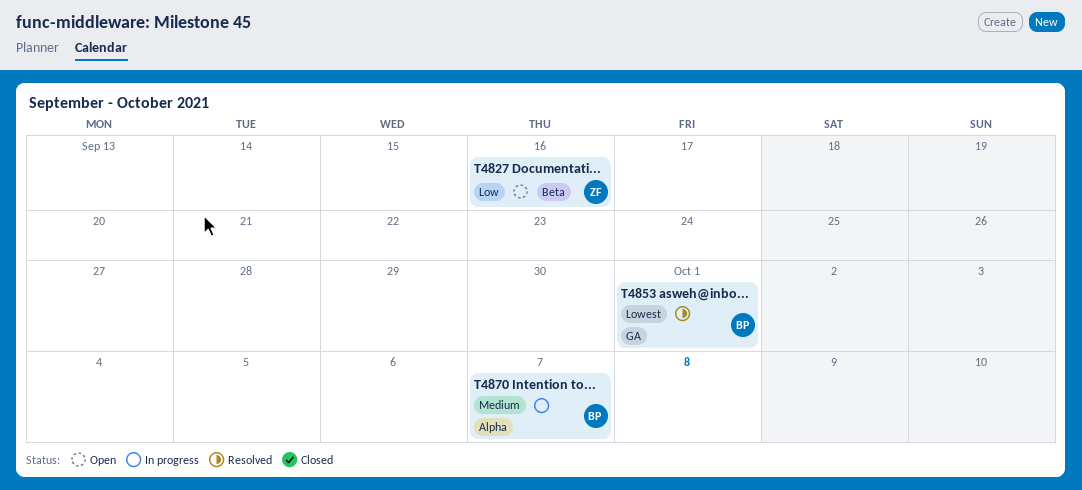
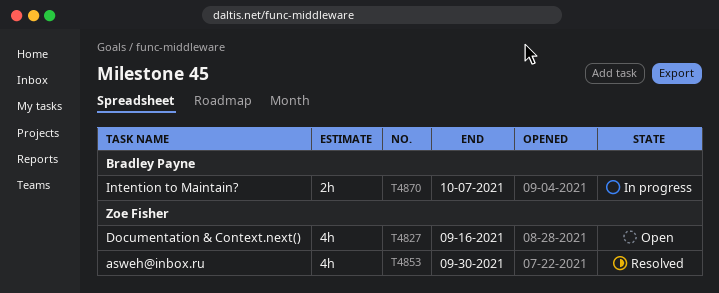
T4853, owner: Bradley Payne -> Zoe Fisher
T4853, due: Oct 1 -> Sep 30

